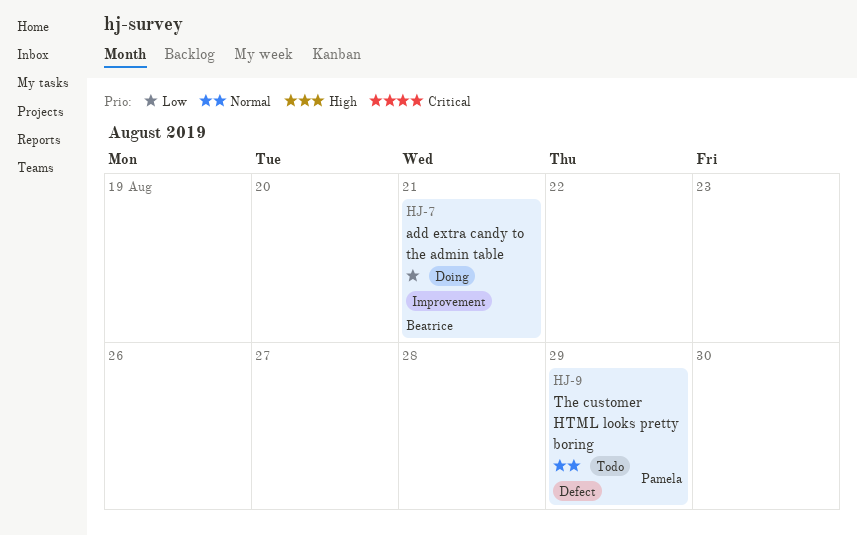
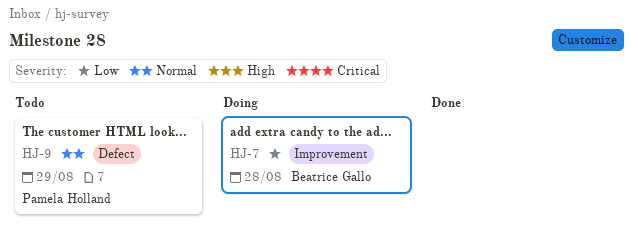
HJ-7, due: Aug 21 -> Aug 28

